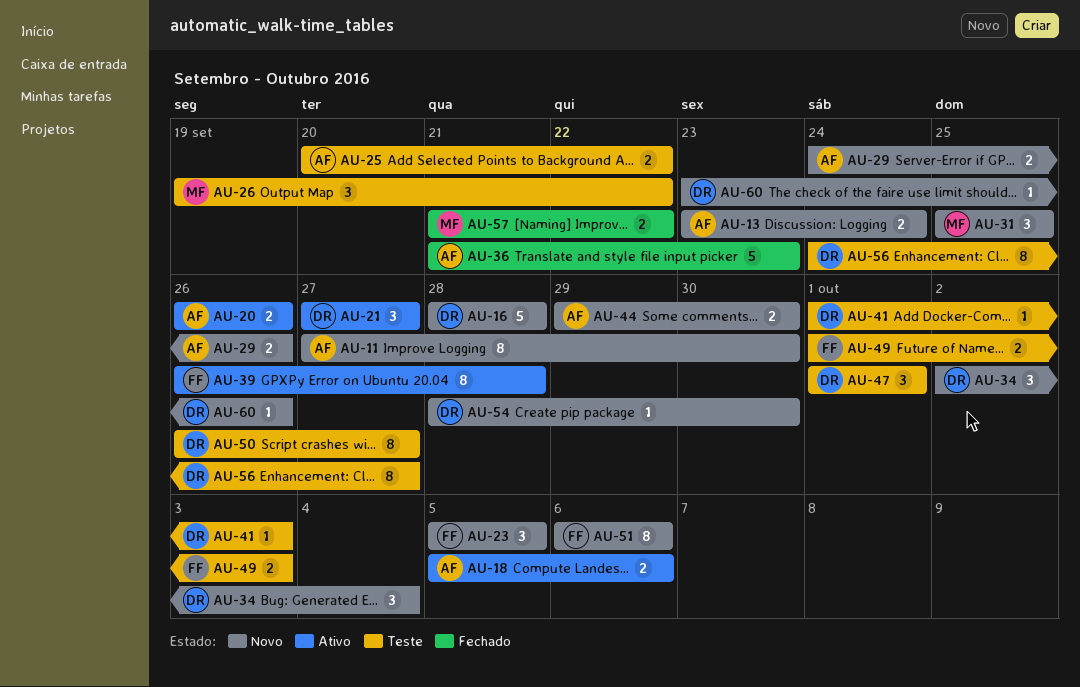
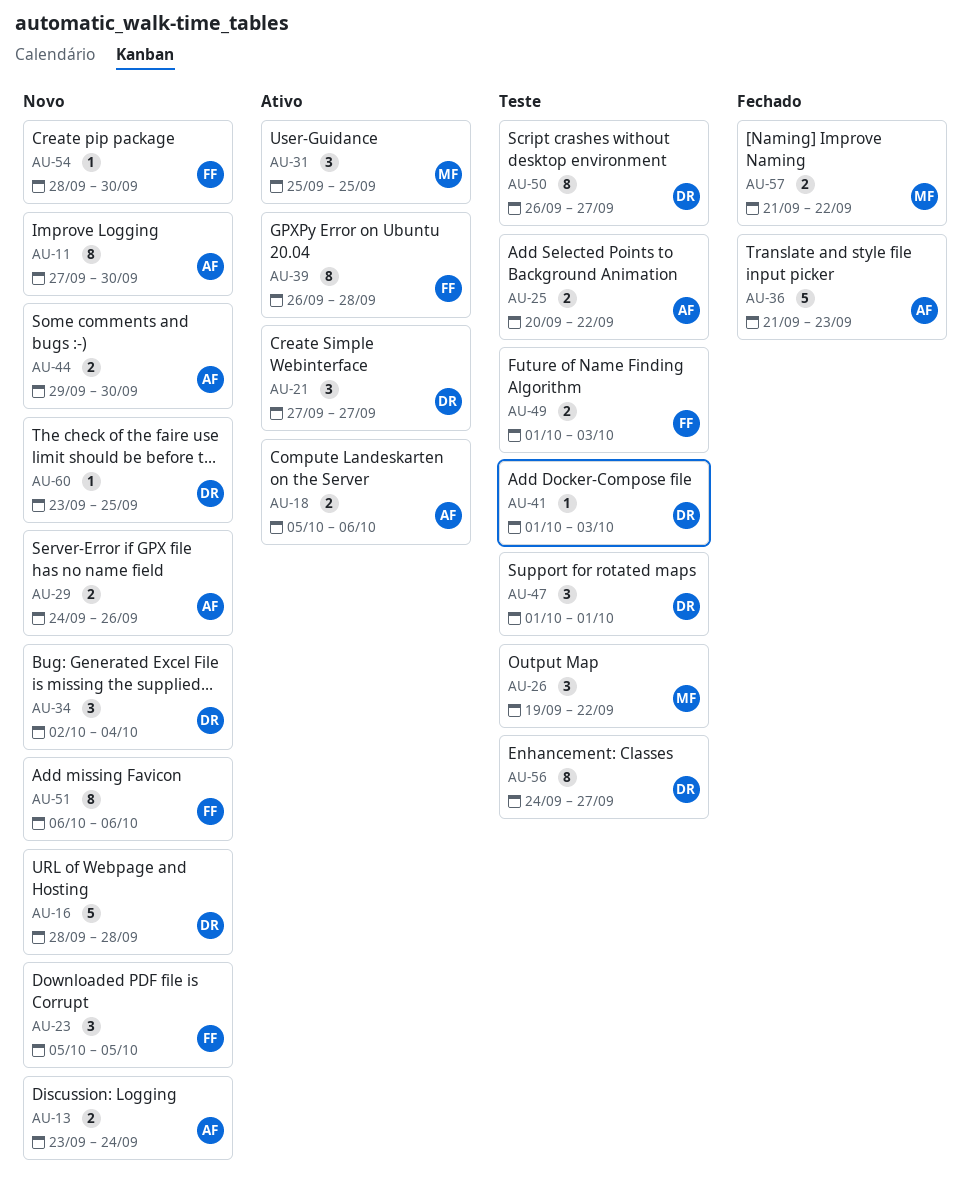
AU-20: present -> none
AU-31, status: Novo -> Ativo
AU-54, owner: DR -> FF
AU-60, due: Sep 26 -> Sep 25

